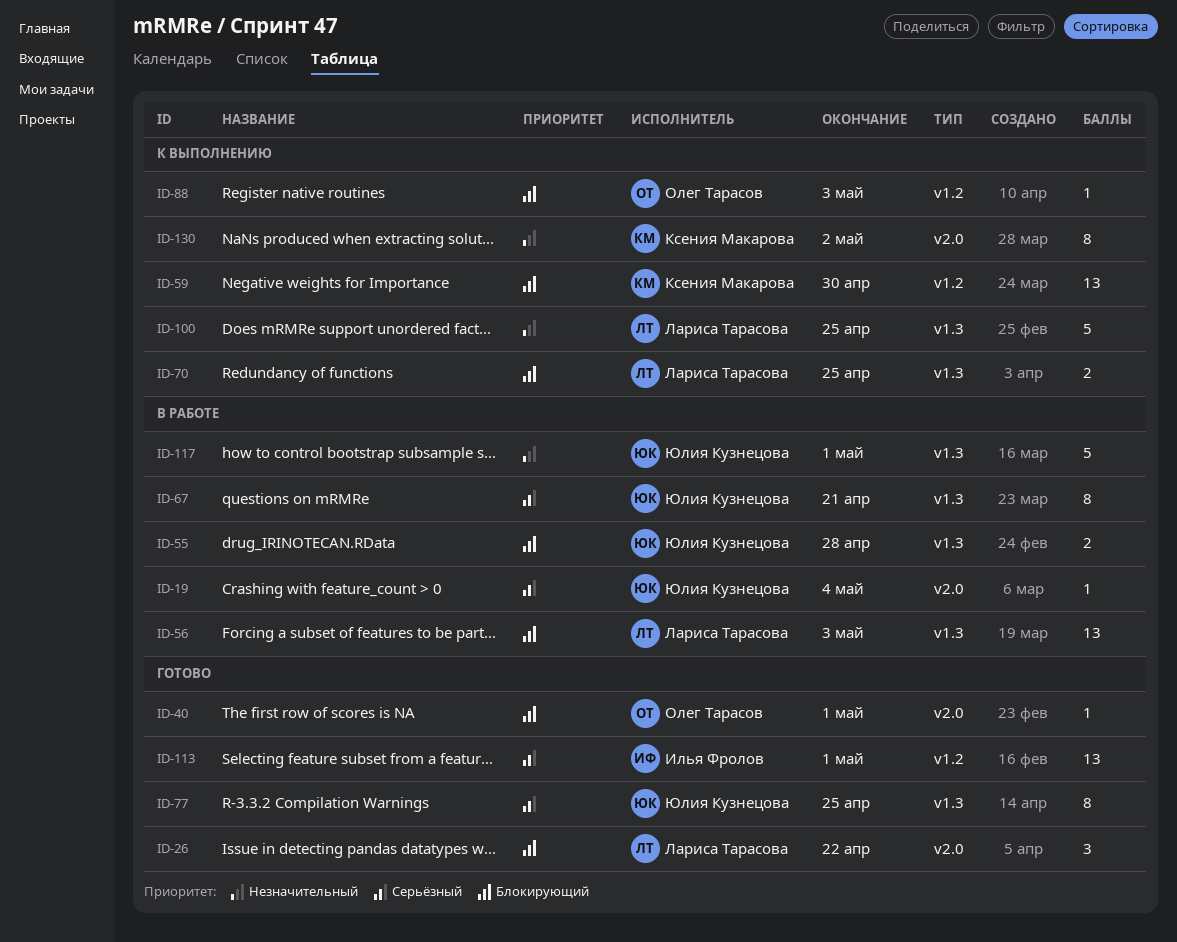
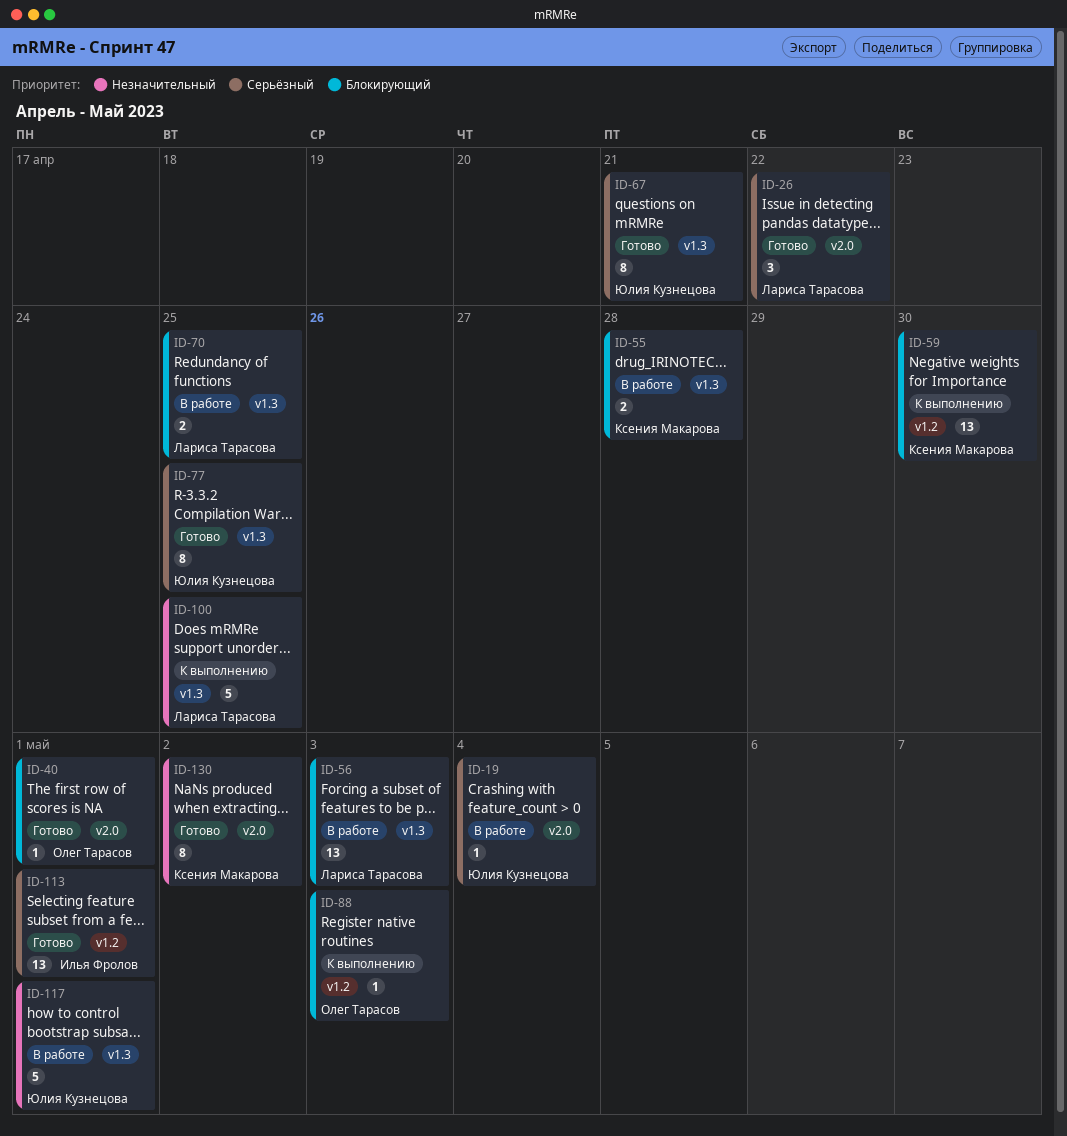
ID-26, priority: Блокирующий -> Серьёзный
ID-55, owner: Юлия Кузнецова -> Ксения Макарова
ID-67, status: В работе -> Готово
ID-70, status: К выполнению -> В работе
ID-130, status: К выполнению -> Готово

